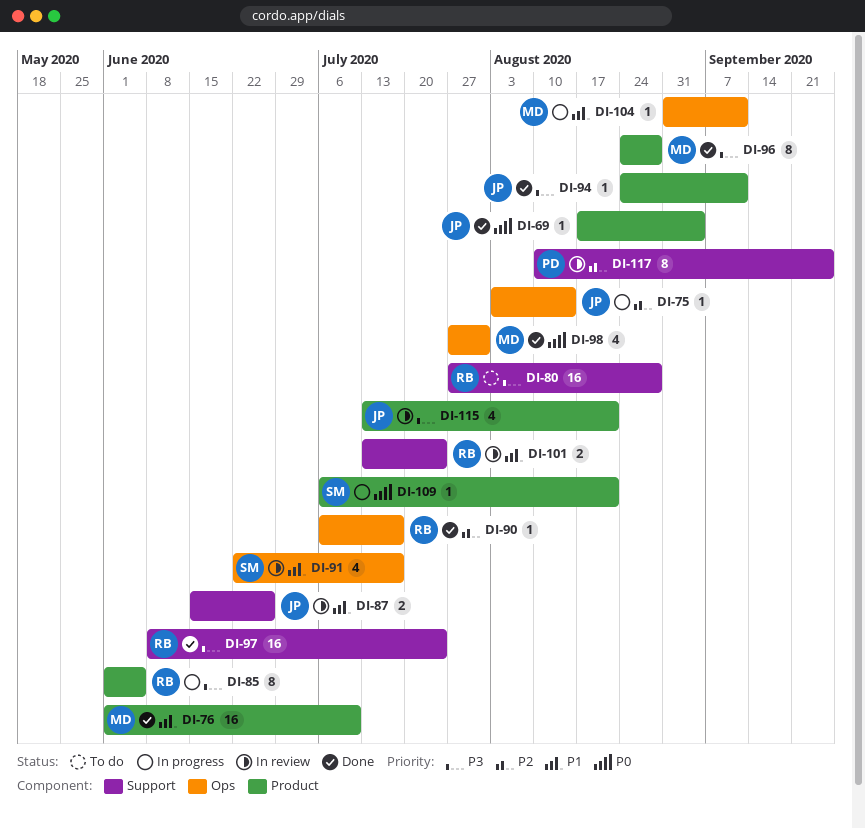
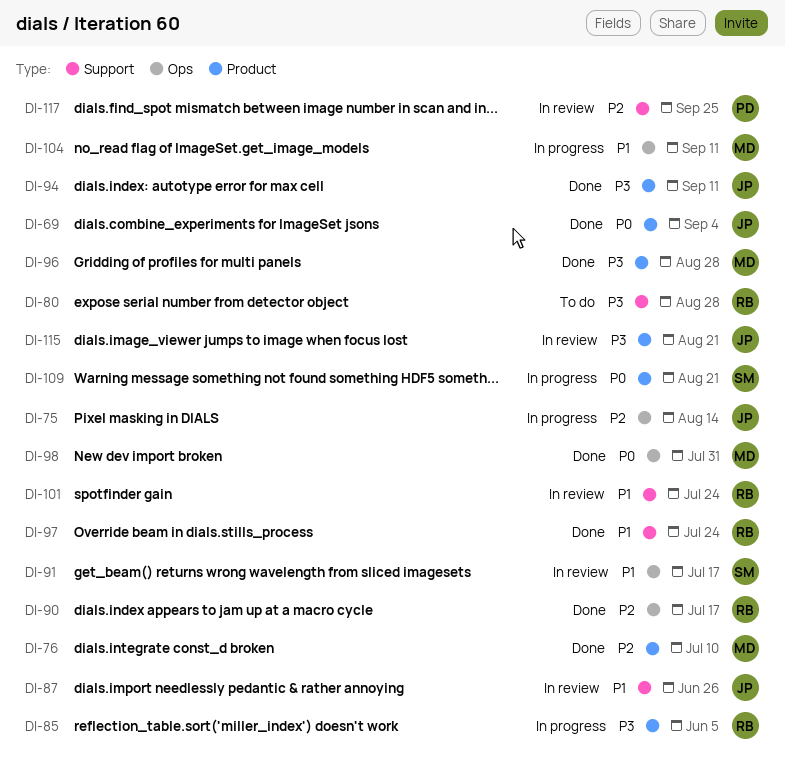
DI-76, priority: P1 -> P2
DI-97, priority: P3 -> P1

